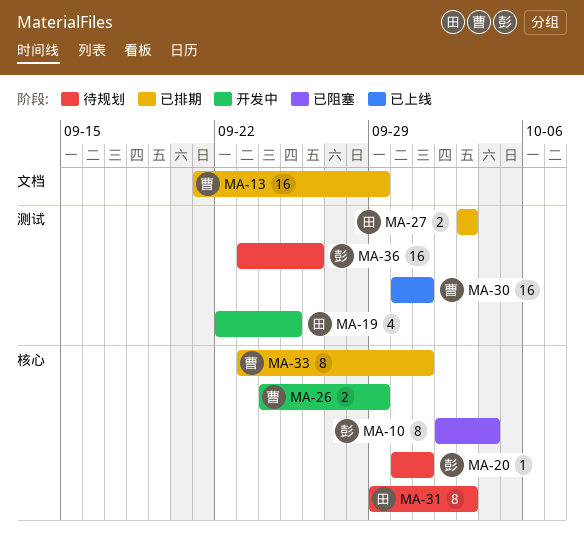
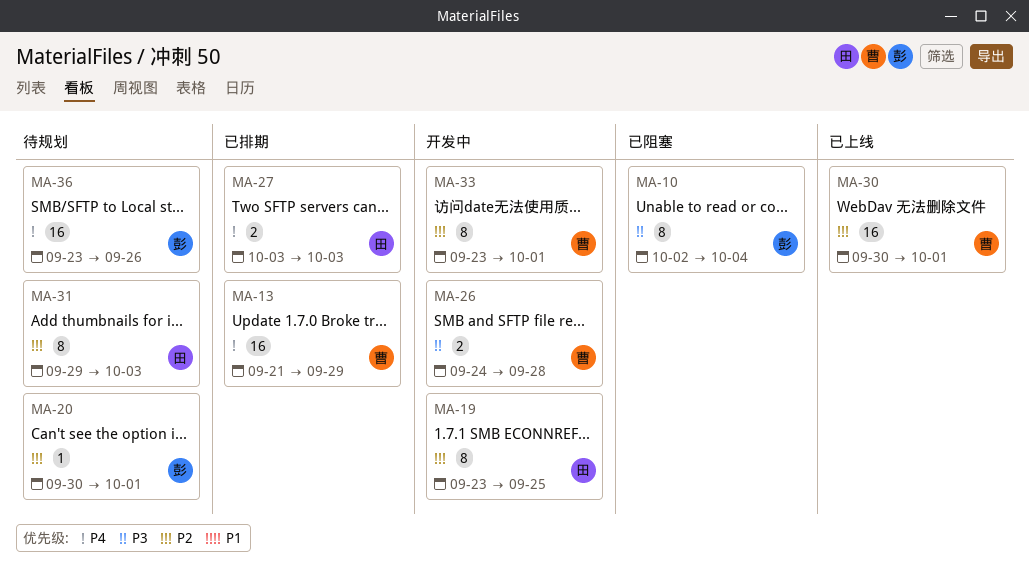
MA-19, estimate: 4 -> 8
MA-19, start: Sep 22 -> Sep 23
MA-26, due: Sep 29 -> Sep 28
MA-33, status: 已排期 -> 开发中

